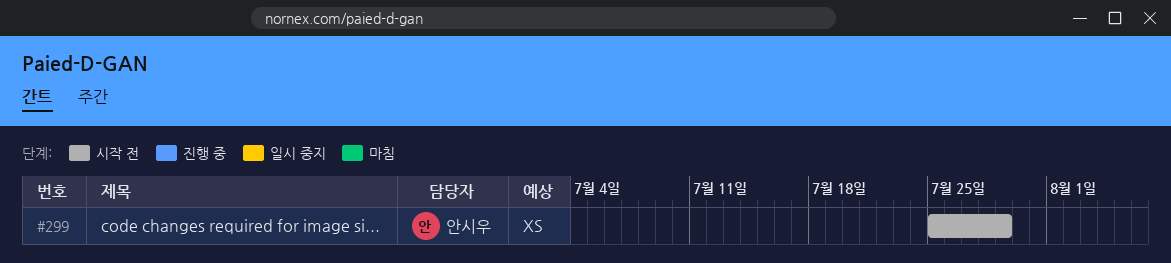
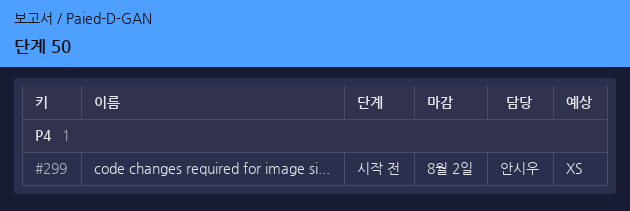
#299, due: Jul 29 -> Aug 2

